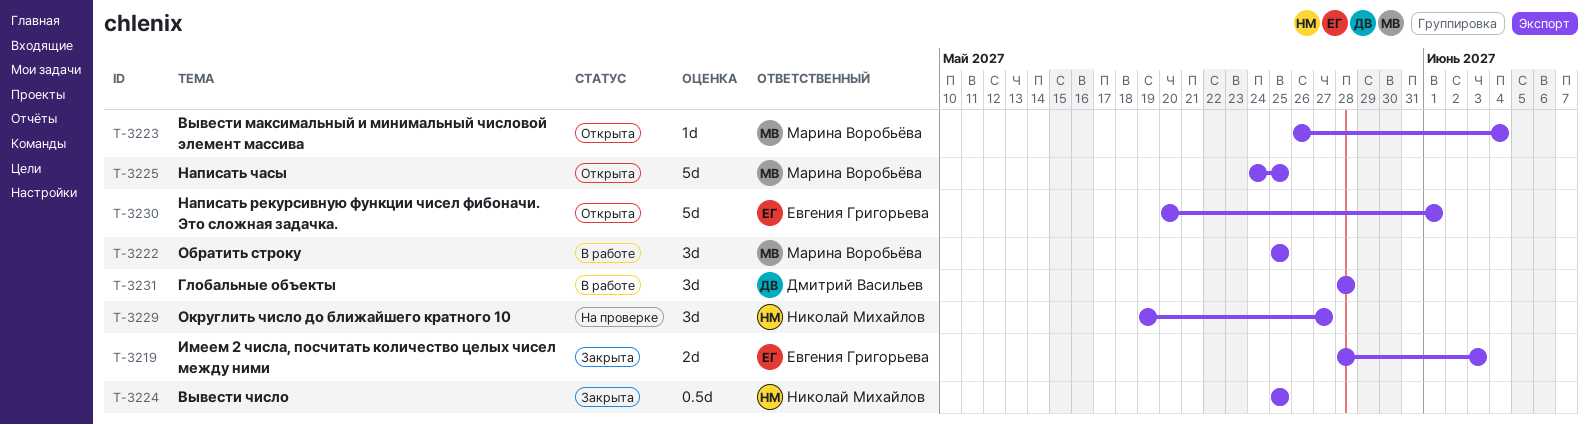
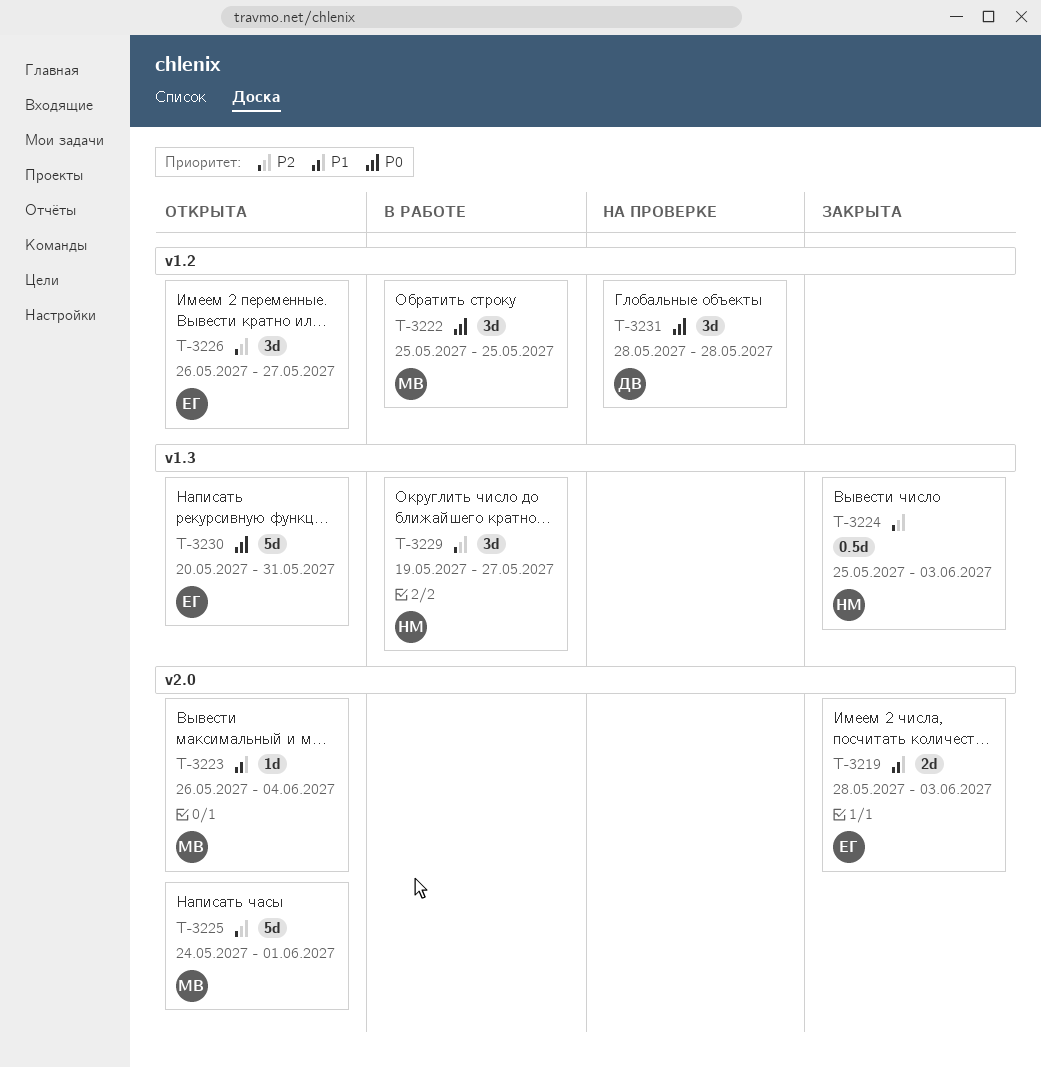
T-3224, due: May 25 -> Jun 3
T-3225, due: May 25 -> Jun 1
T-3226: none -> present
T-3229, status: На проверке -> В работе
T-3230, due: Jun 1 -> May 31
T-3231, status: В работе -> На проверке

